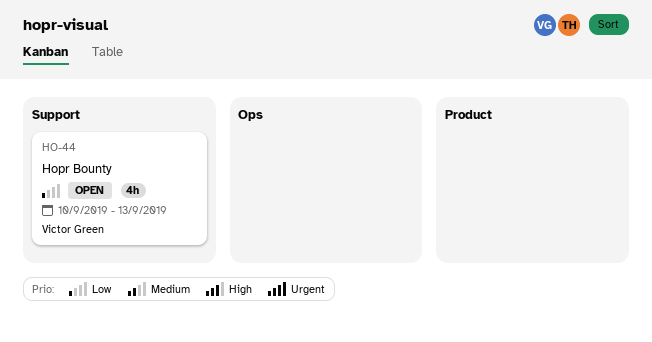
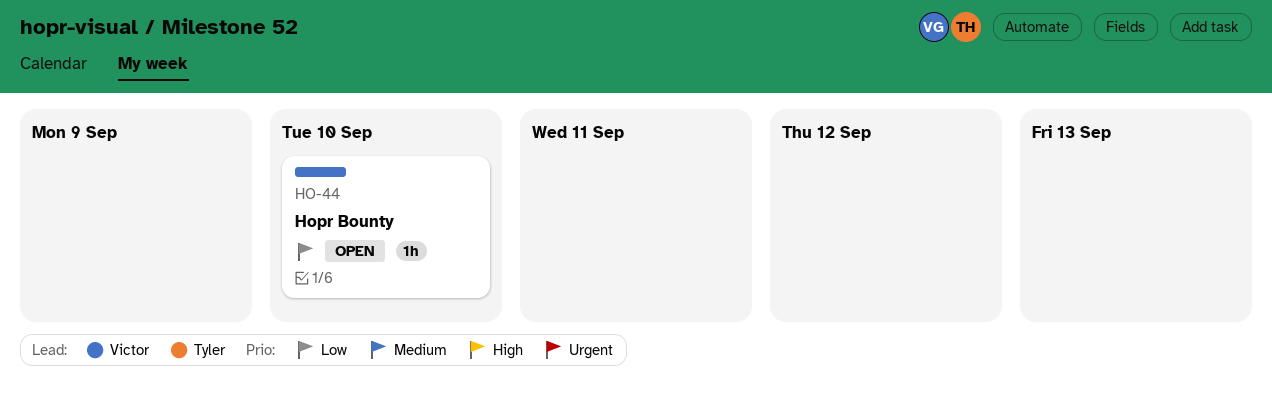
HO-44, estimate: 4h -> 1h
HO-44, due: Sep 13 -> Sep 10

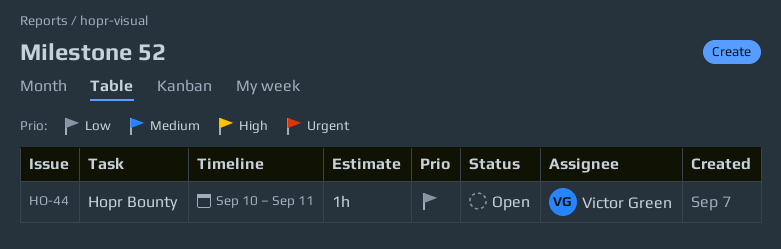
HO-44, due: Sep 10 -> Sep 11

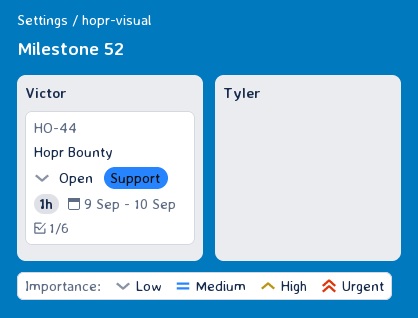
HO-44, start: Sep 10 -> Sep 9
HO-44, due: Sep 11 -> Sep 10

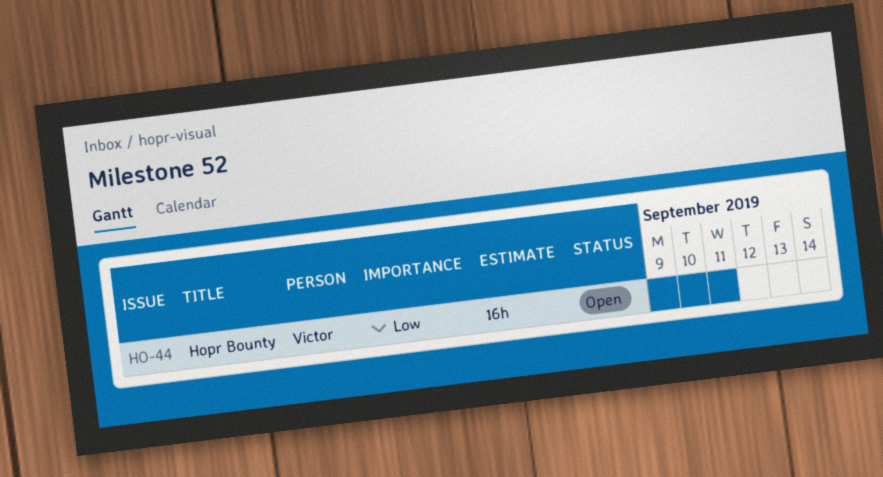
HO-44, estimate: 1h -> 16h
HO-44, due: Sep 10 -> Sep 11

